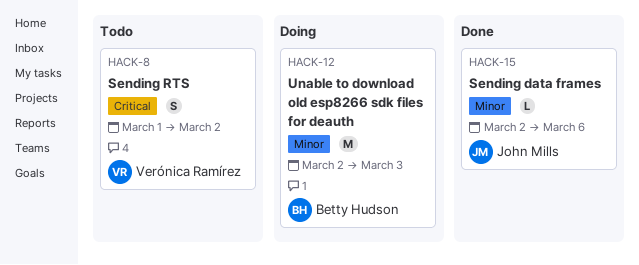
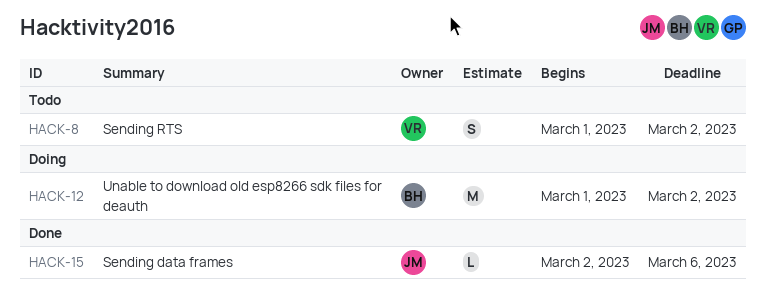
HACK-12, start: Mar 2 -> Mar 1
HACK-12, due: Mar 3 -> Mar 2

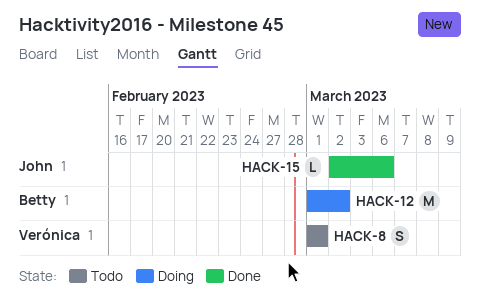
HACK-8, due: Mar 2 -> Mar 1

